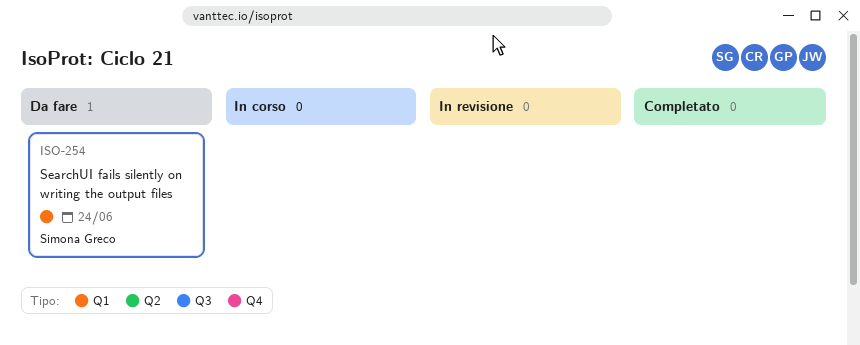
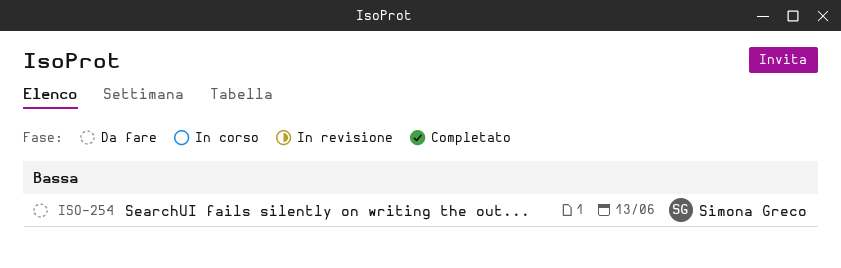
ISO-254, due: Jun 24 -> Jun 13

